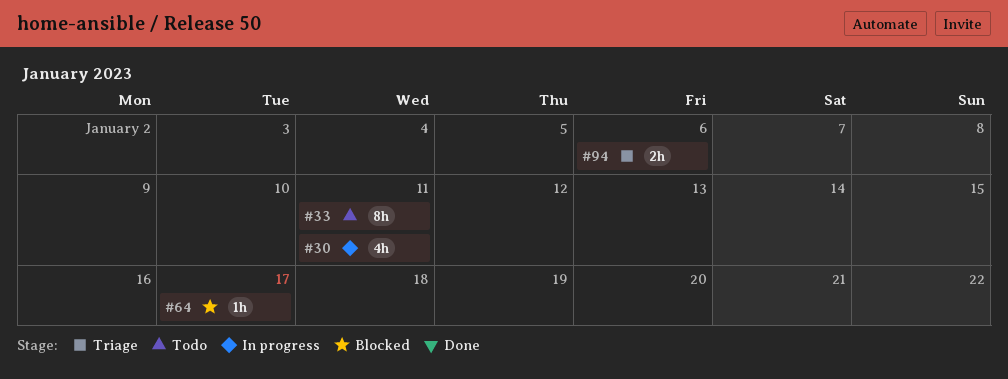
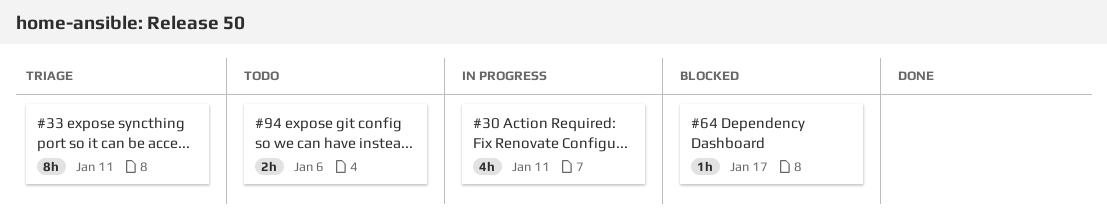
#33, status: Todo -> Triage
#94, status: Triage -> Todo

